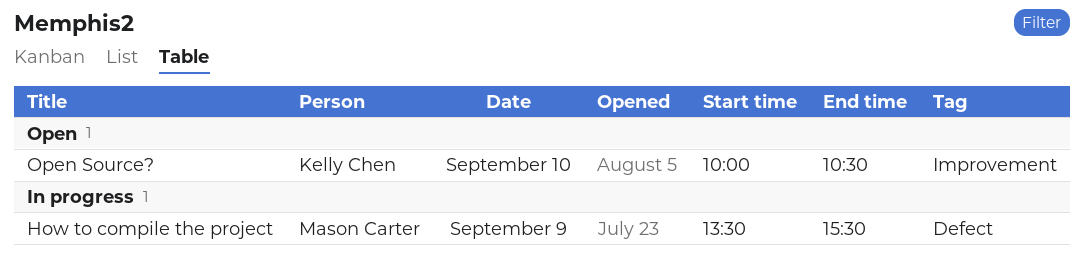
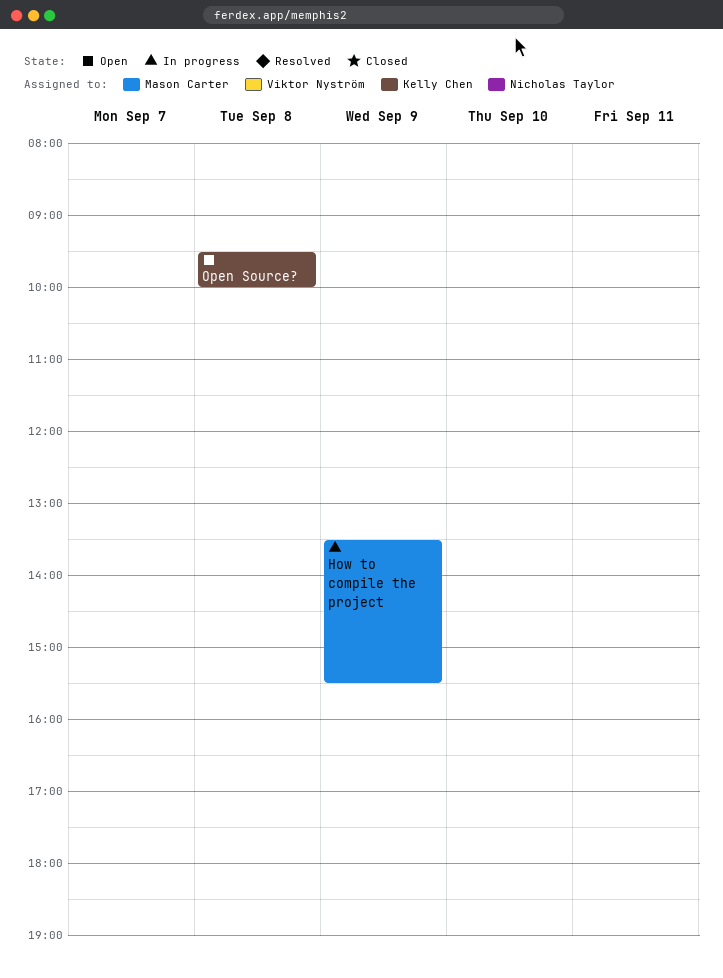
Open Source?, day: Sep 10 -> Sep 8
Open Source?, begins: 10:00 -> 09:30
Open Source?, ends: 10:30 -> 10:00

